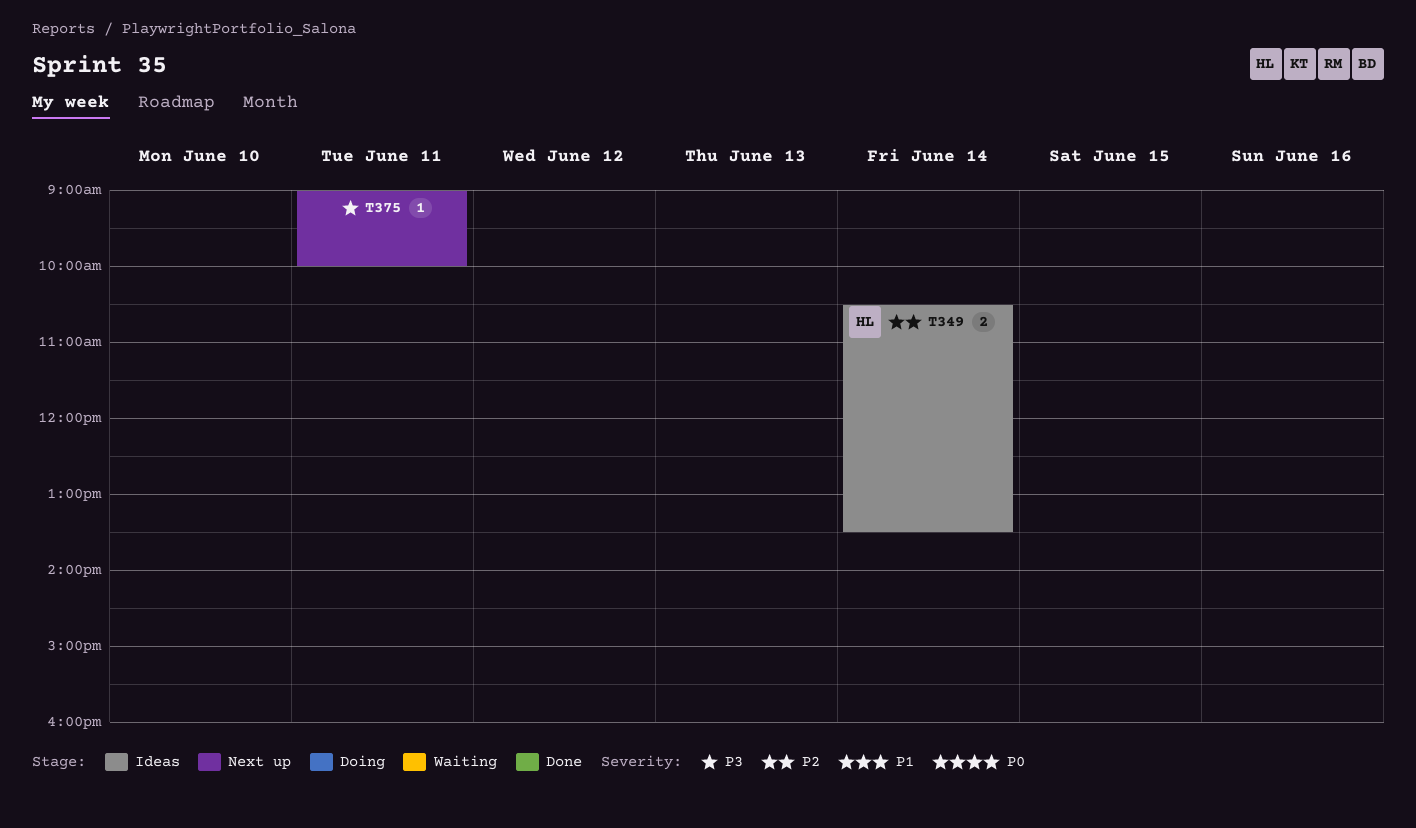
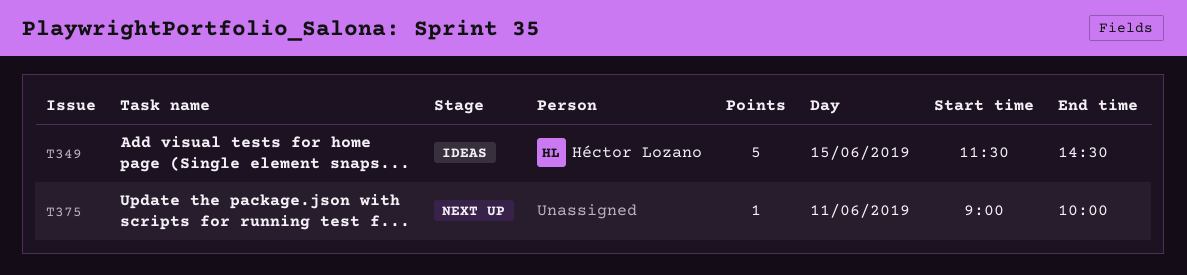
T349, estimate: 2 -> 5
T349, day: Jun 14 -> Jun 15
T349, begins: 10:30 -> 11:30
T349, ends: 13:30 -> 14:30

